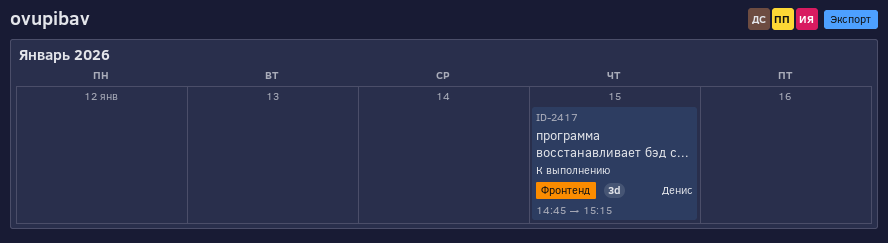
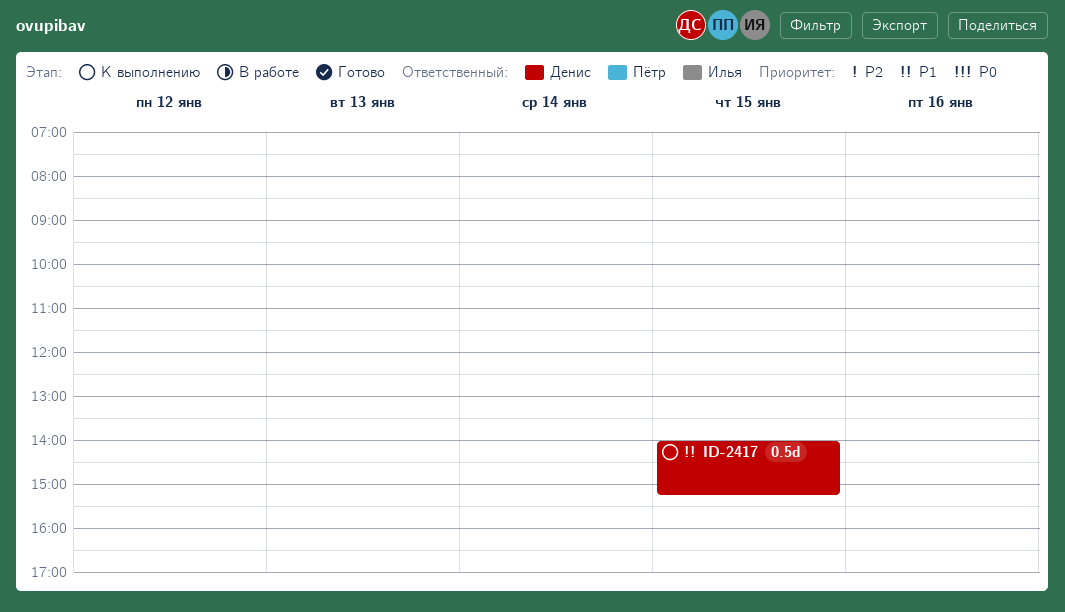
ID-2417, estimate: 3d -> 0.5d
ID-2417, begins: 14:45 -> 14:00

